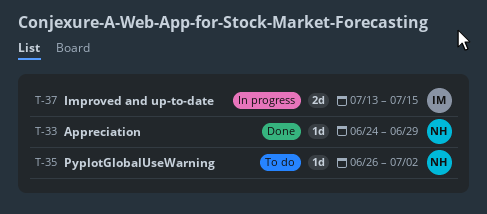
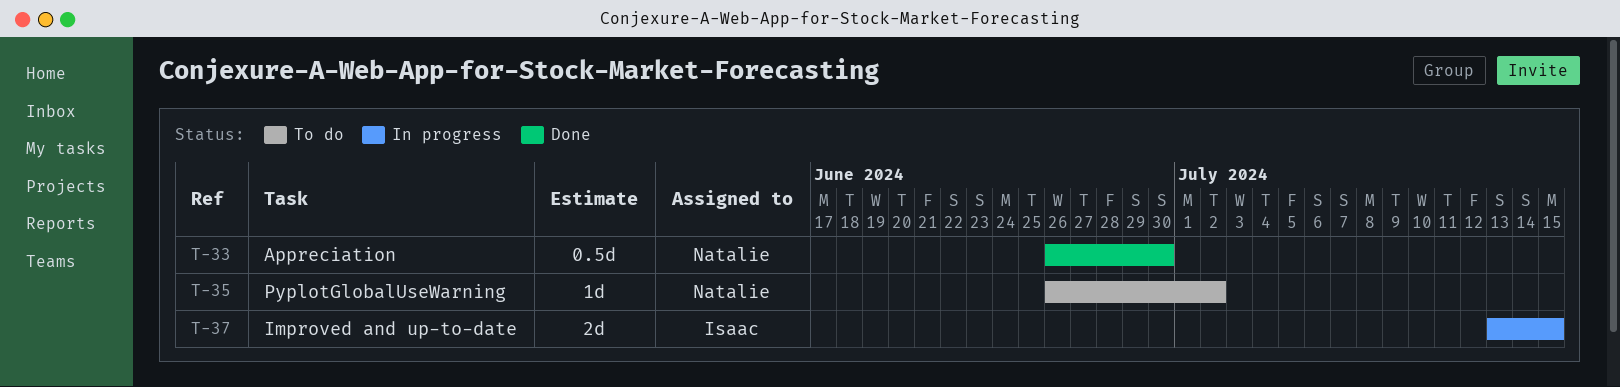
T-33, estimate: 1d -> 0.5d
T-33, start: Jun 24 -> Jun 26
T-33, due: Jun 29 -> Jun 30

